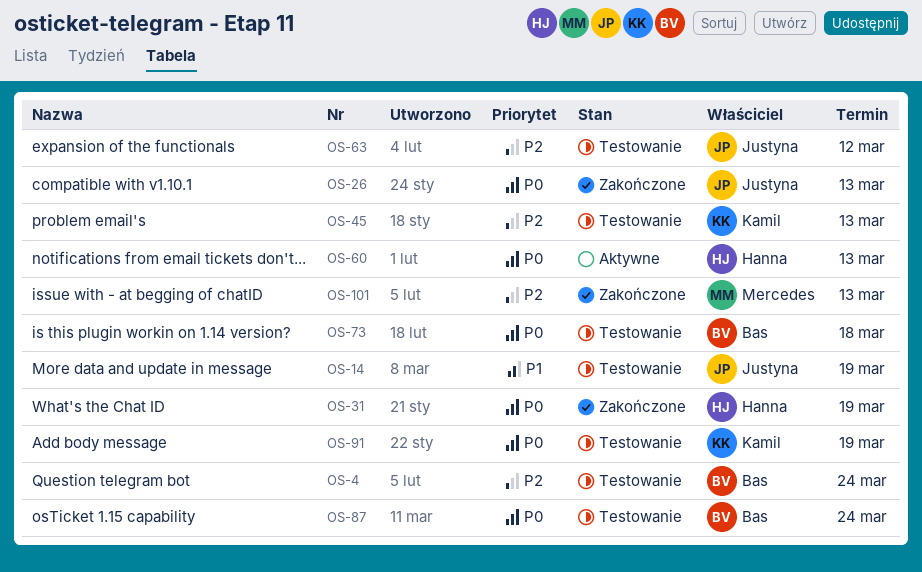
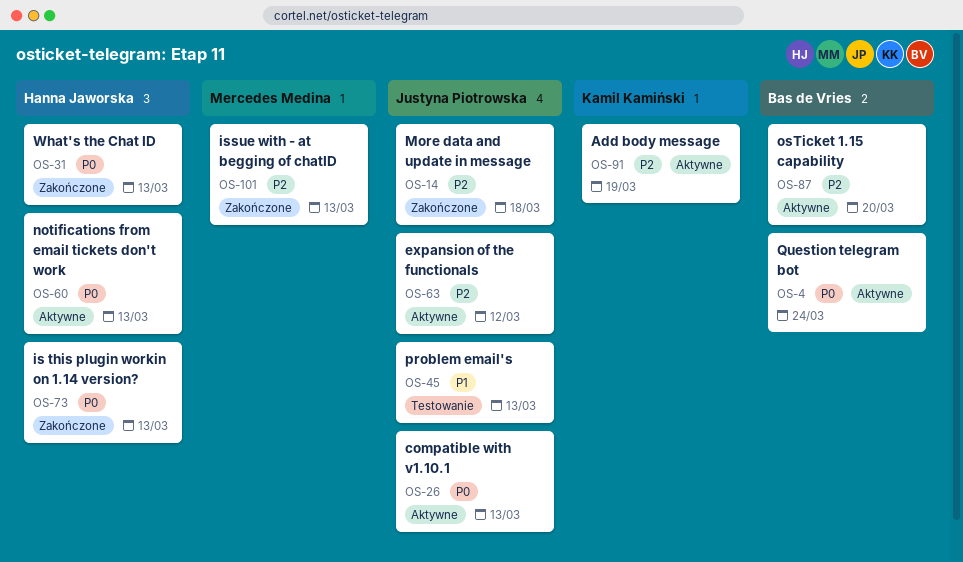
OS-4, status: Testowanie -> Aktywne
OS-4, priority: P2 -> P0
OS-14, status: Testowanie -> Zakończone
OS-14, priority: P1 -> P2
OS-14, due: Mar 19 -> Mar 18
OS-26, status: Zakończone -> Aktywne
OS-31, due: Mar 19 -> Mar 13
OS-45, owner: Kamil Kamiński -> Justyna Piotrowska
OS-45, priority: P2 -> P1
OS-63, status: Testowanie -> Aktywne
OS-73, status: Testowanie -> Zakończone
OS-73, owner: Bas de Vries -> Hanna Jaworska
OS-73, due: Mar 18 -> Mar 13
OS-87, status: Testowanie -> Aktywne
OS-87, priority: P0 -> P2
OS-87, due: Mar 24 -> Mar 20
OS-91, status: Testowanie -> Aktywne
OS-91, priority: P0 -> P2

